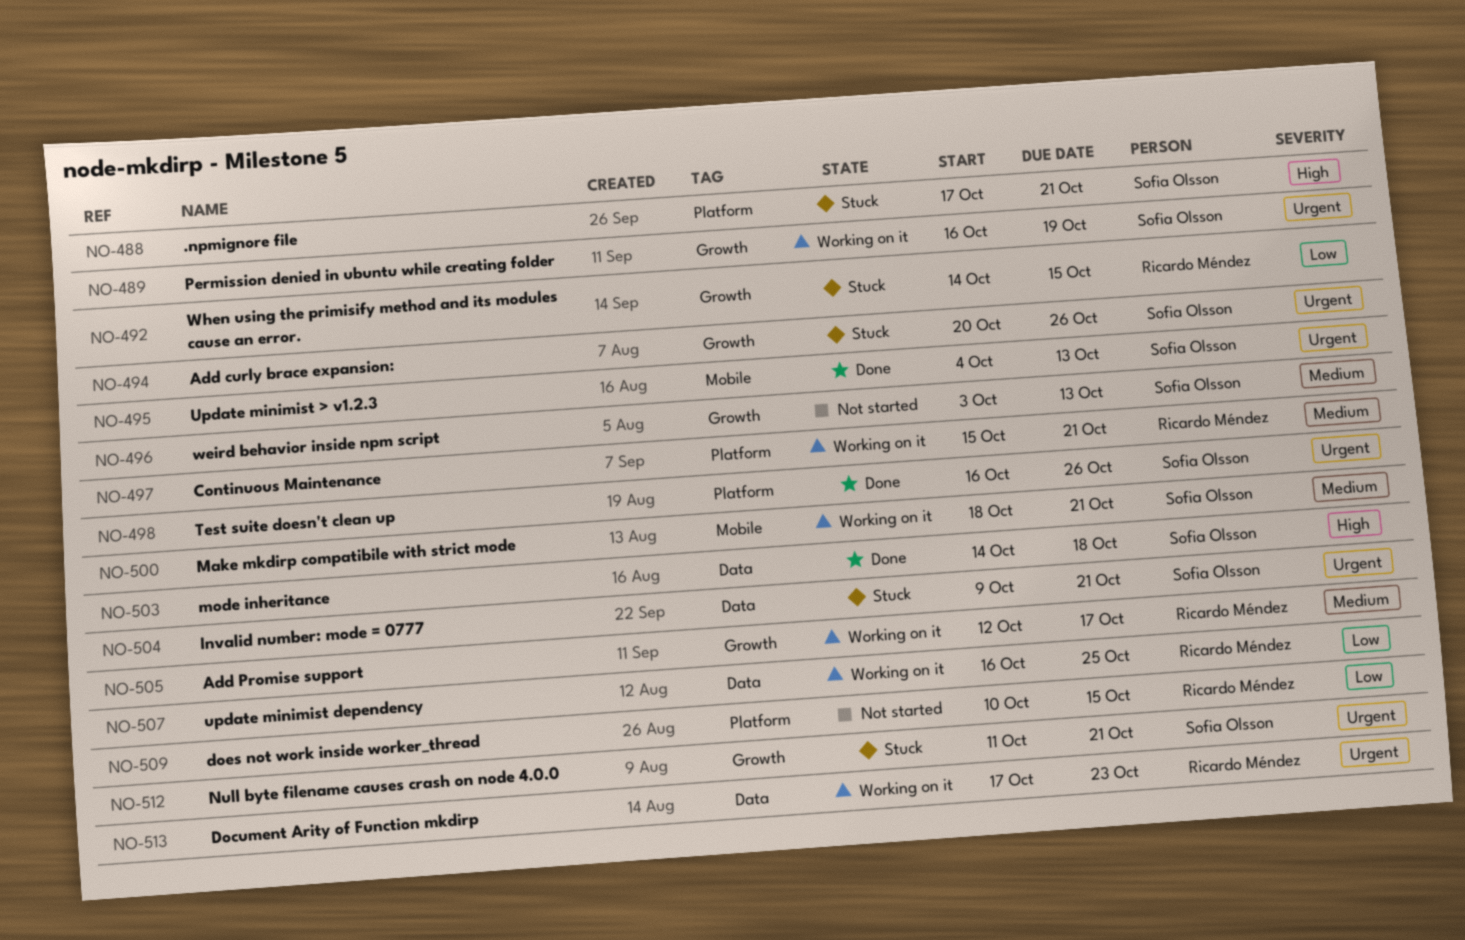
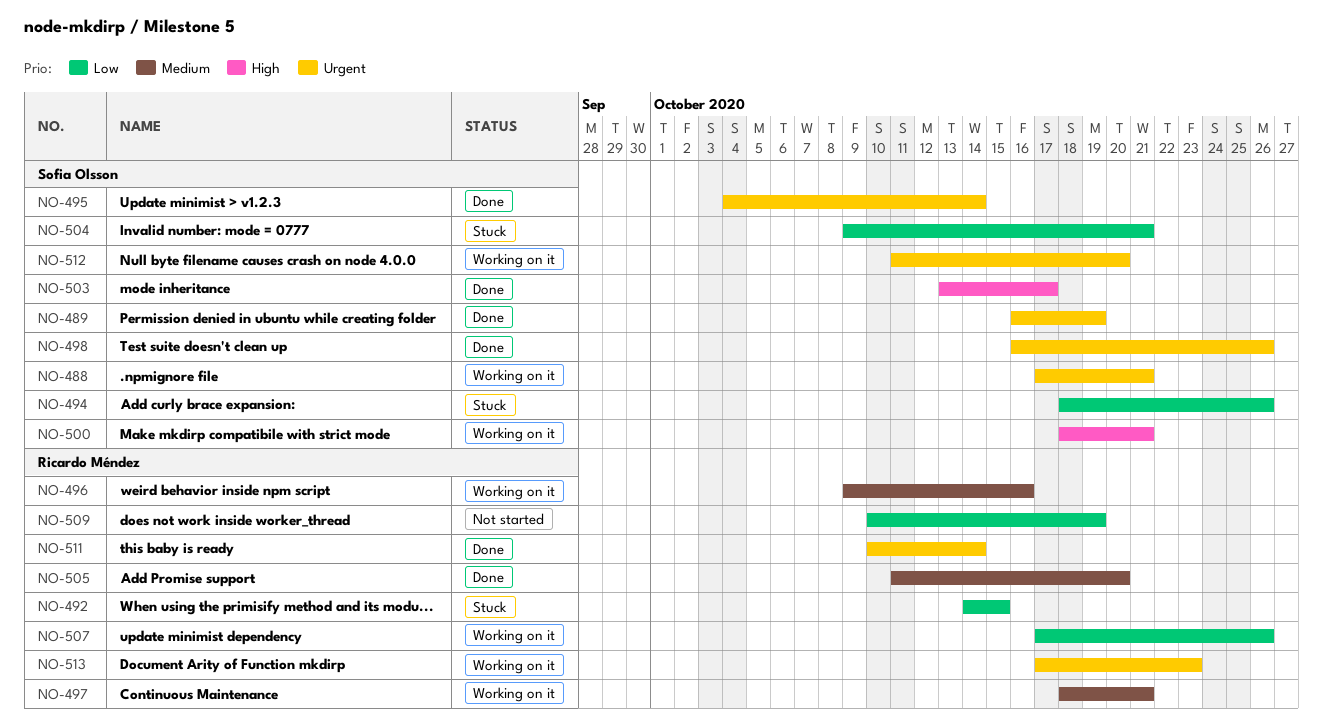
NO-488, status: Stuck -> Working on it
NO-488, priority: High -> Urgent
NO-489, status: Working on it -> Done
NO-494, priority: Urgent -> Low
NO-494, start: Oct 20 -> Oct 18
NO-495, due: Oct 13 -> Oct 14
NO-496, status: Not started -> Working on it
NO-496, owner: Sofia Olsson -> Ricardo Méndez
NO-496, start: Oct 3 -> Oct 9
NO-496, due: Oct 13 -> Oct 16
NO-497, start: Oct 15 -> Oct 18
NO-500, priority: Medium -> High
NO-503, start: Oct 14 -> Oct 13
NO-503, due: Oct 18 -> Oct 17
NO-504, priority: Urgent -> Low
NO-505, status: Working on it -> Done
NO-505, start: Oct 12 -> Oct 11
NO-505, due: Oct 17 -> Oct 20
NO-507, start: Oct 16 -> Oct 17
NO-507, due: Oct 25 -> Oct 26
NO-509, due: Oct 15 -> Oct 19
NO-511: none -> present
NO-512, status: Stuck -> Working on it
NO-512, due: Oct 21 -> Oct 20

